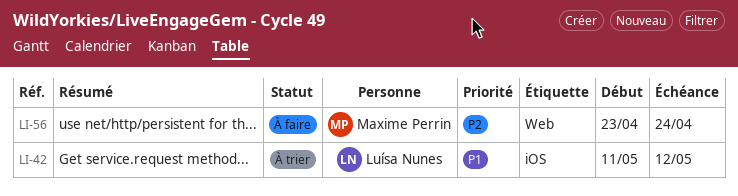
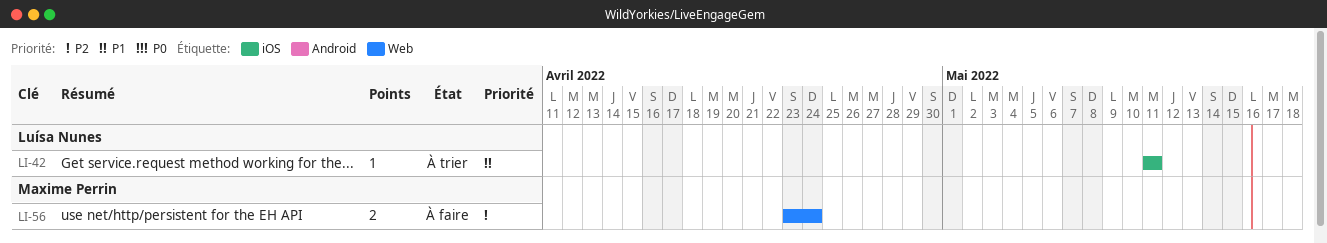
LI-42, due: May 12 -> May 11

